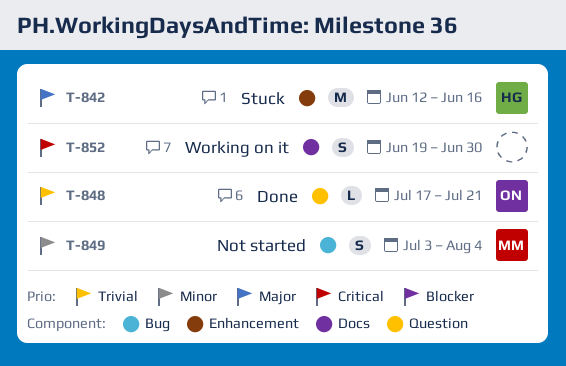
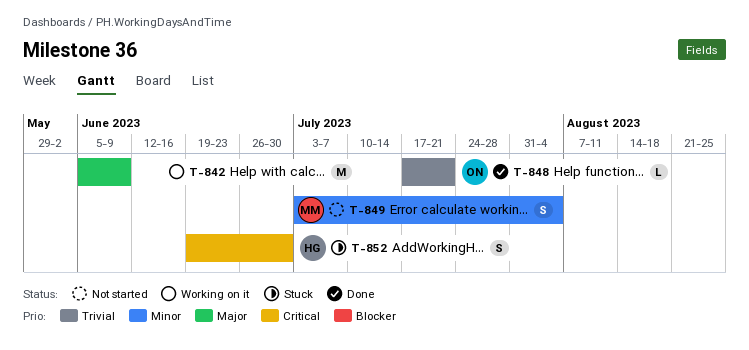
T-842, status: Stuck -> Working on it
T-842, owner: HG -> none
T-842, start: Jun 12 -> Jun 5
T-842, due: Jun 16 -> Jun 9
T-852, status: Working on it -> Stuck
T-852, owner: none -> HG

